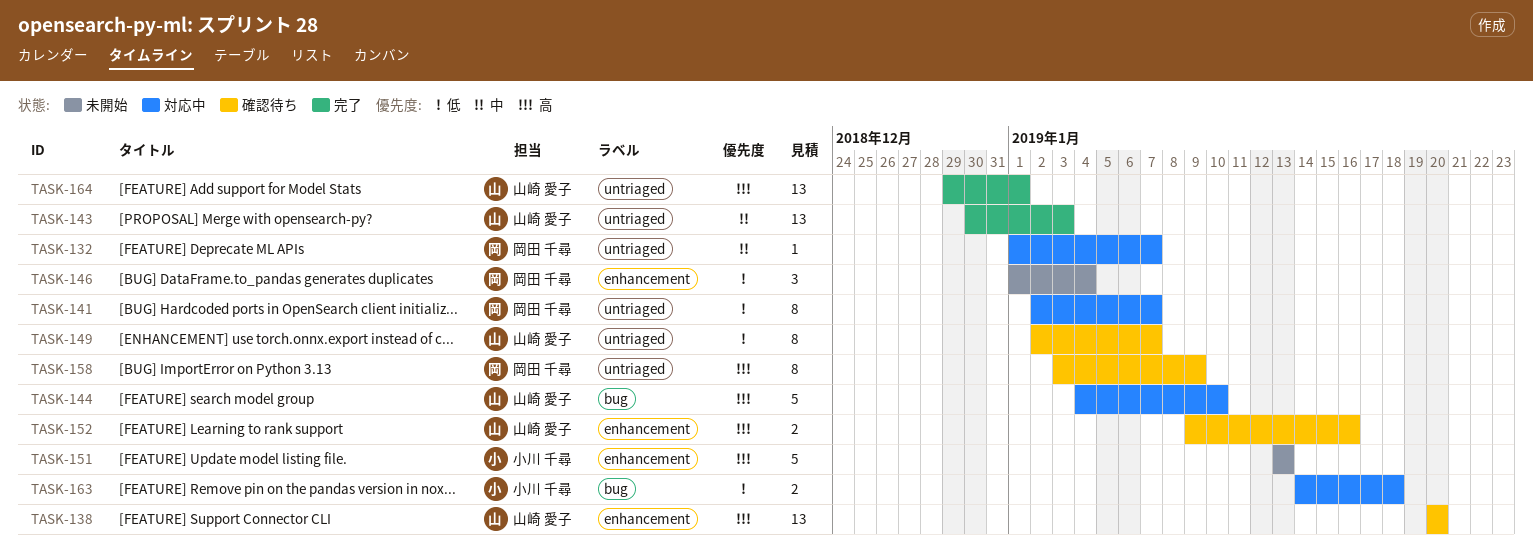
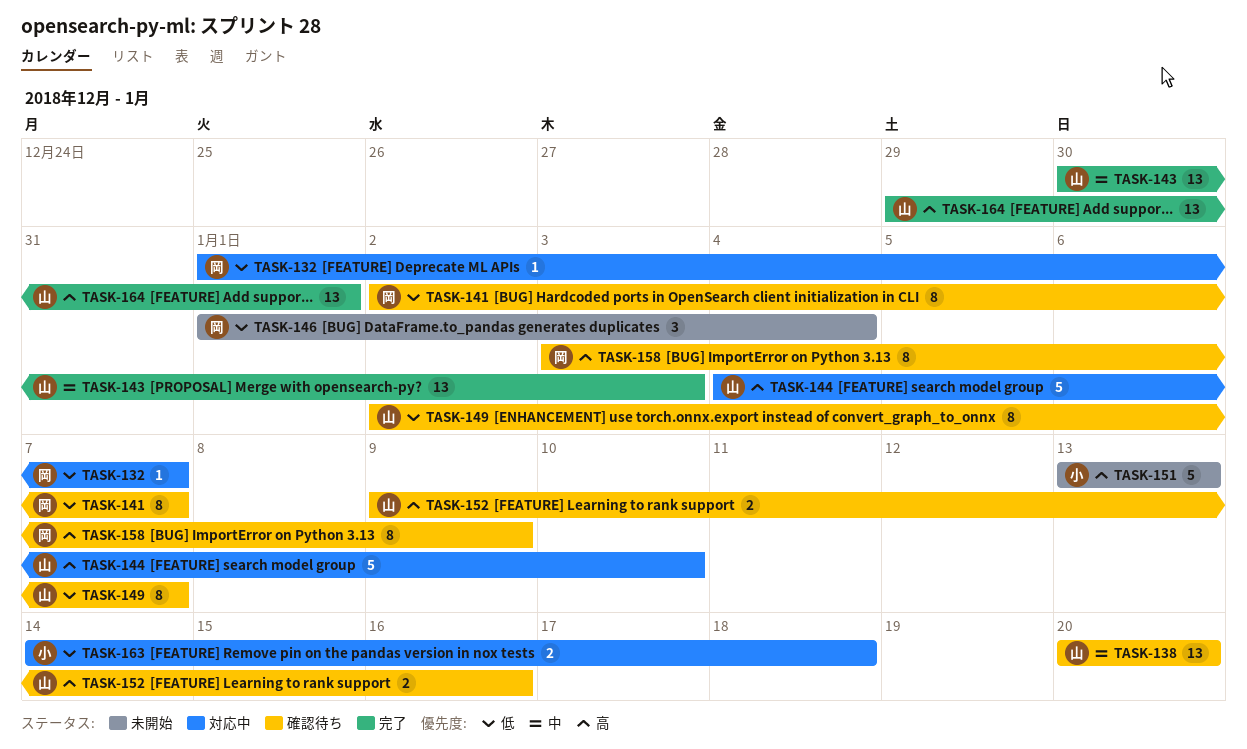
TASK-132, priority: 中 -> 低
TASK-138, priority: 高 -> 中
TASK-141, status: 対応中 -> 確認待ち

